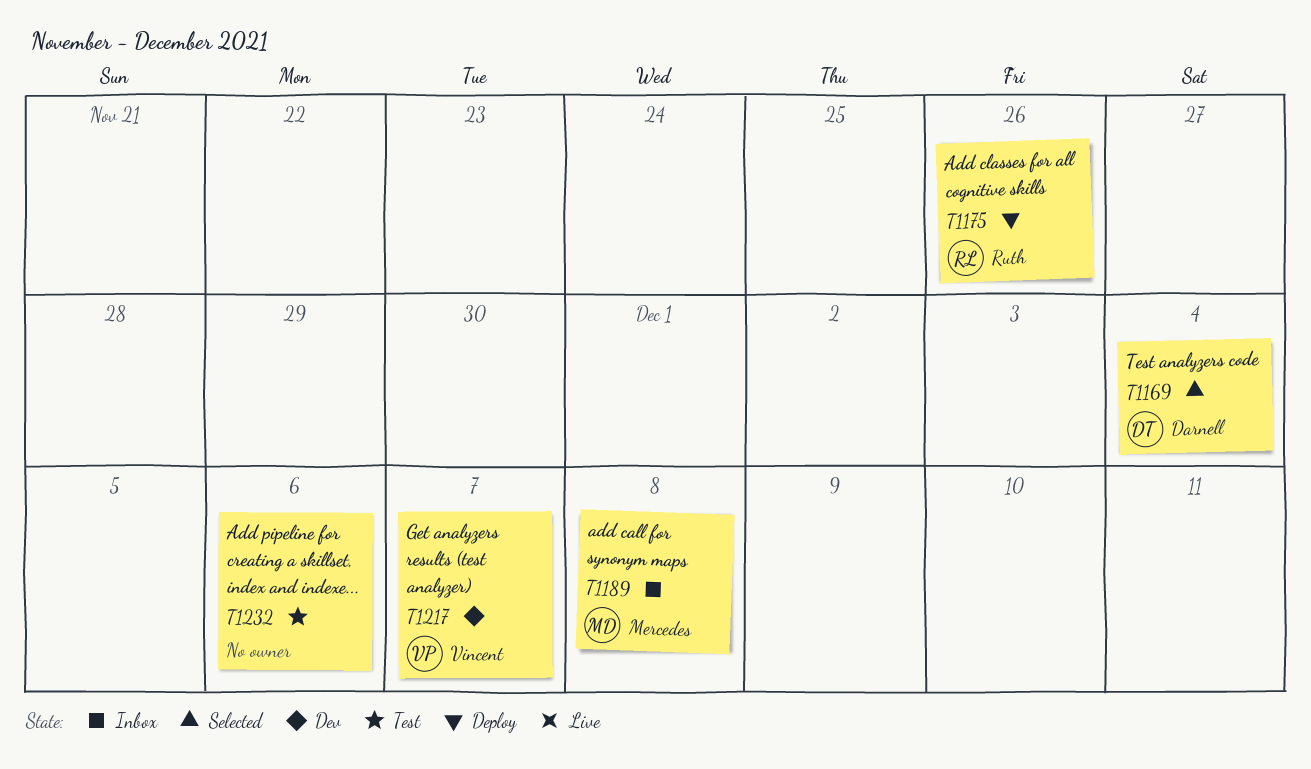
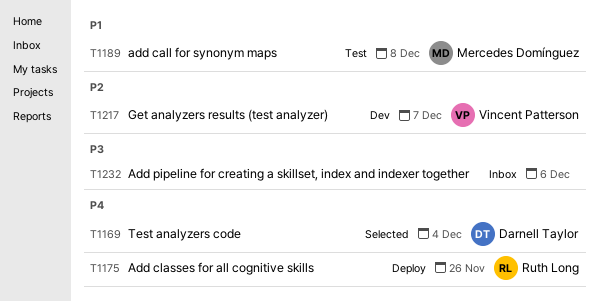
T1189, status: Inbox -> Test
T1232, status: Test -> Inbox

